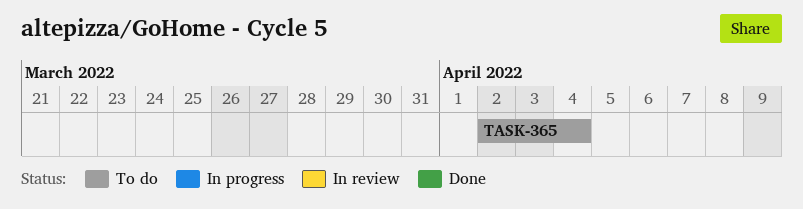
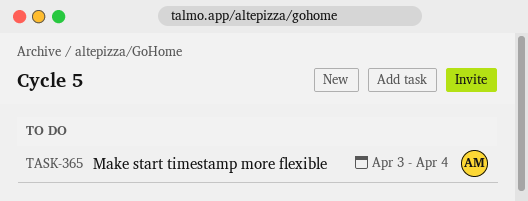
TASK-365, start: Apr 2 -> Apr 3

